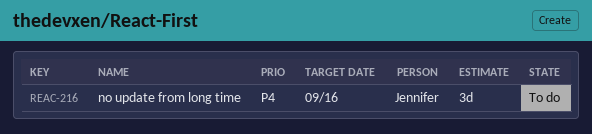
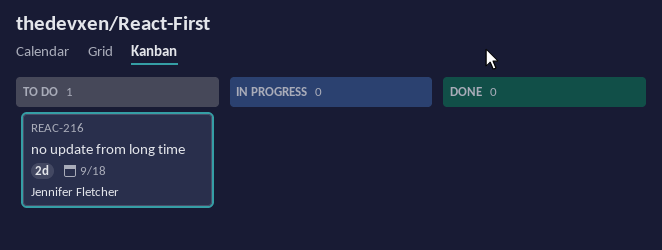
REAC-216, estimate: 3d -> 2d
REAC-216, due: Sep 16 -> Sep 18

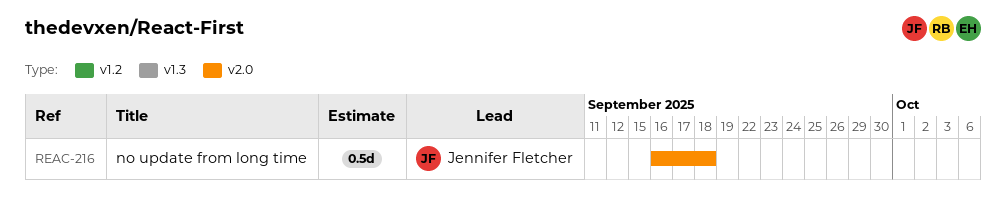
REAC-216, estimate: 2d -> 0.5d

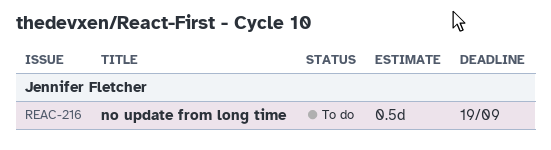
REAC-216, due: Sep 18 -> Sep 19

